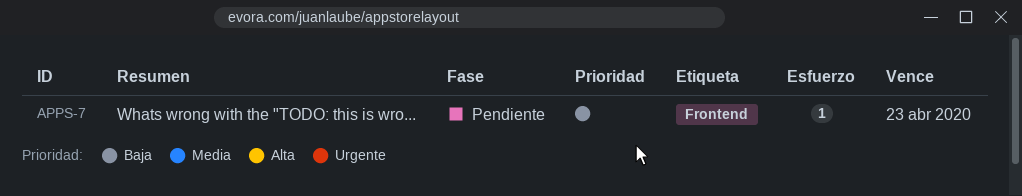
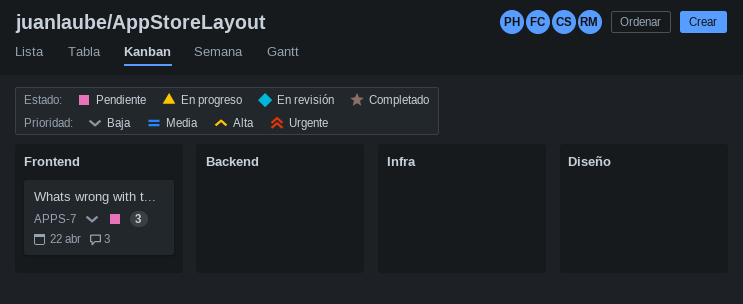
APPS-7, estimate: 1 -> 3
APPS-7, due: Apr 23 -> Apr 22

